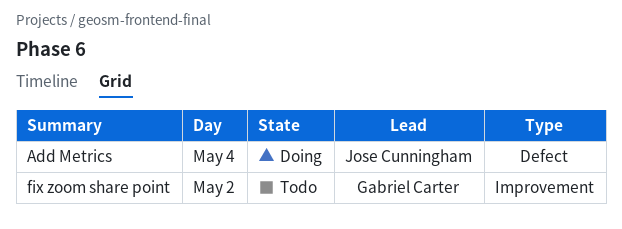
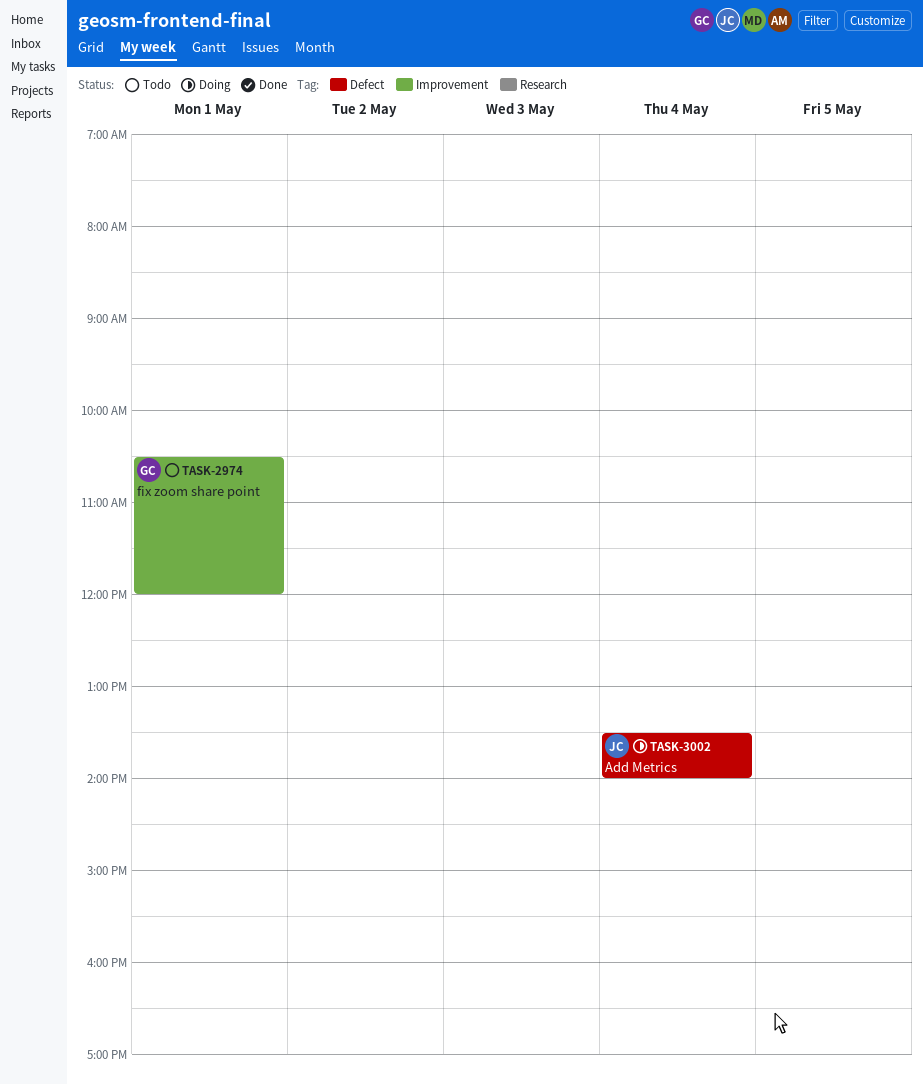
fix zoom share point, day: May 2 -> May 1

